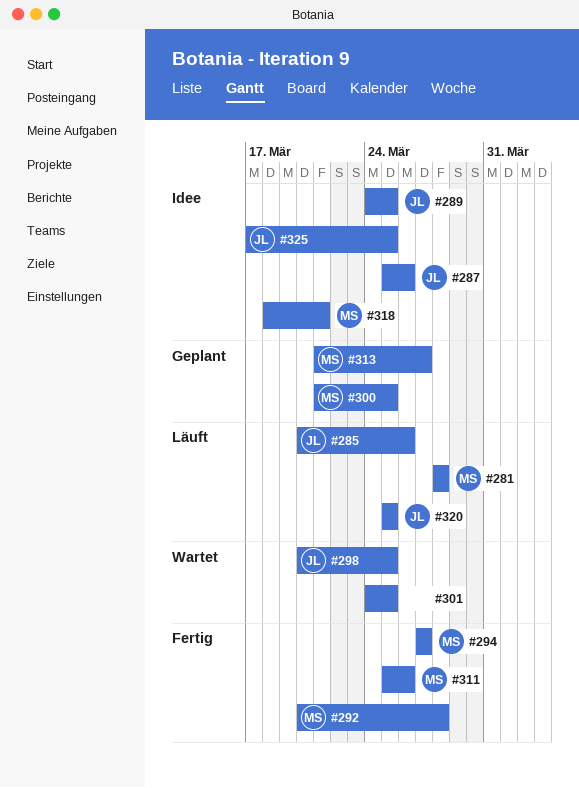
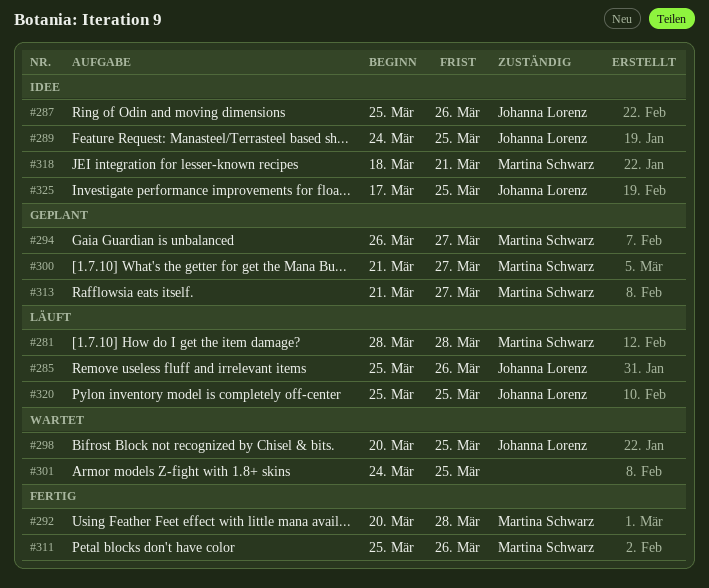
#285, start: Mar 20 -> Mar 25
#294, status: Fertig -> Geplant
#294, start: Mar 27 -> Mar 26
#300, due: Mar 25 -> Mar 27

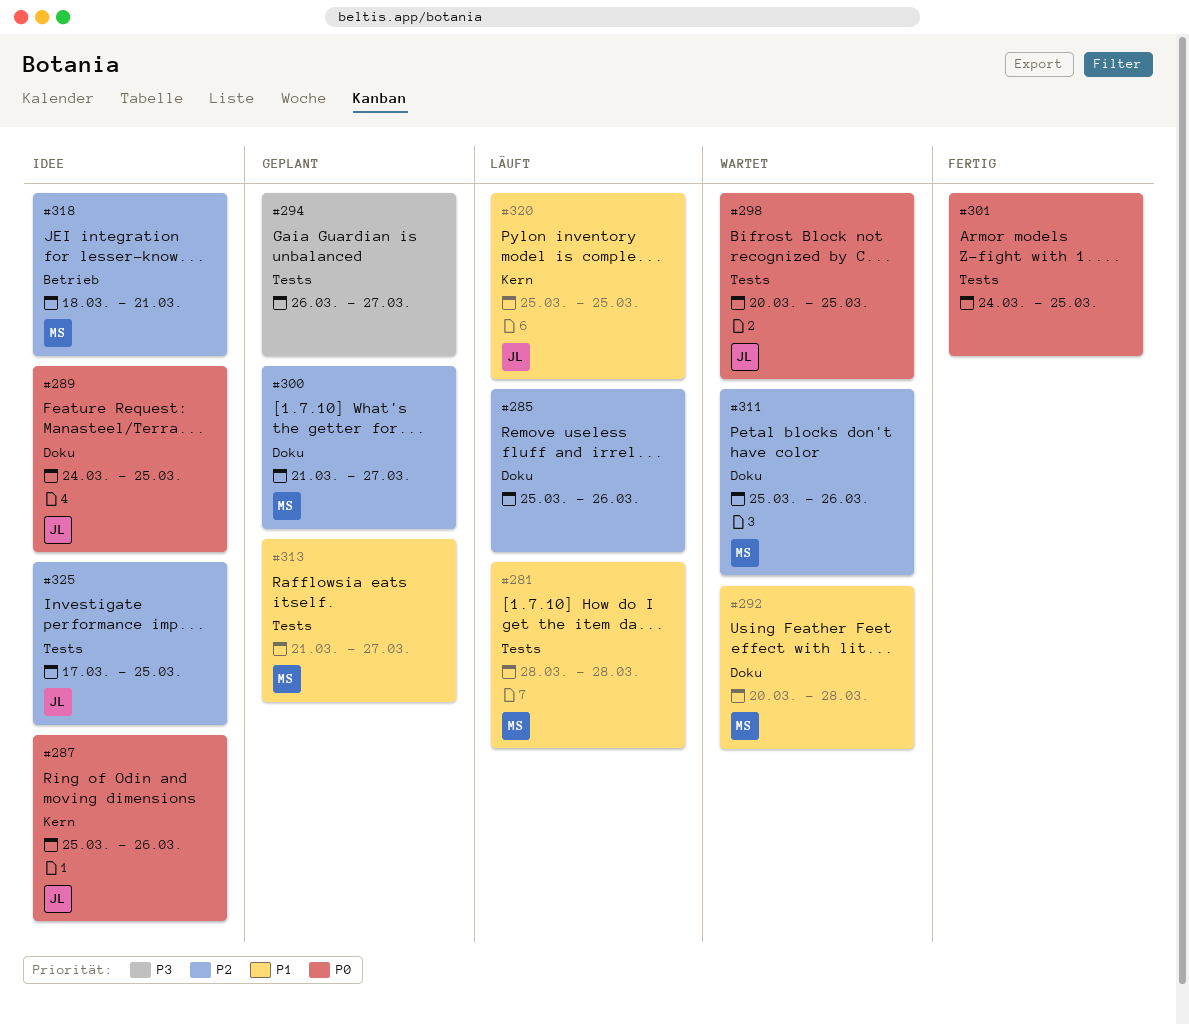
#285, owner: Johanna Lorenz -> none
#292, status: Fertig -> Wartet
#294, owner: Martina Schwarz -> none
#301, status: Wartet -> Fertig
#311, status: Fertig -> Wartet

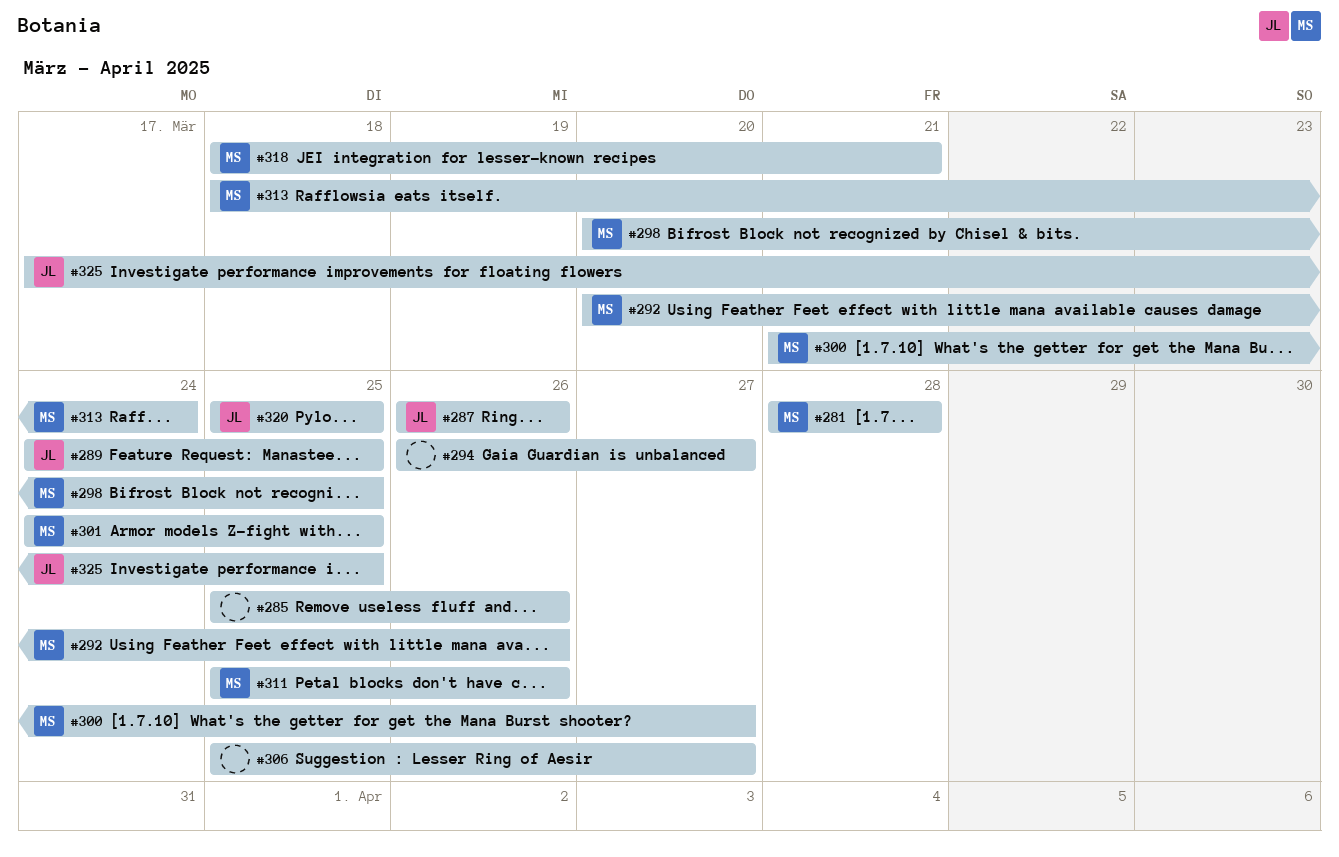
#287, start: Mar 25 -> Mar 26
#292, due: Mar 28 -> Mar 26
#298, owner: JL -> MS
#301, owner: none -> MS
#306: none -> present
#313, start: Mar 21 -> Mar 18
#313, due: Mar 27 -> Mar 24

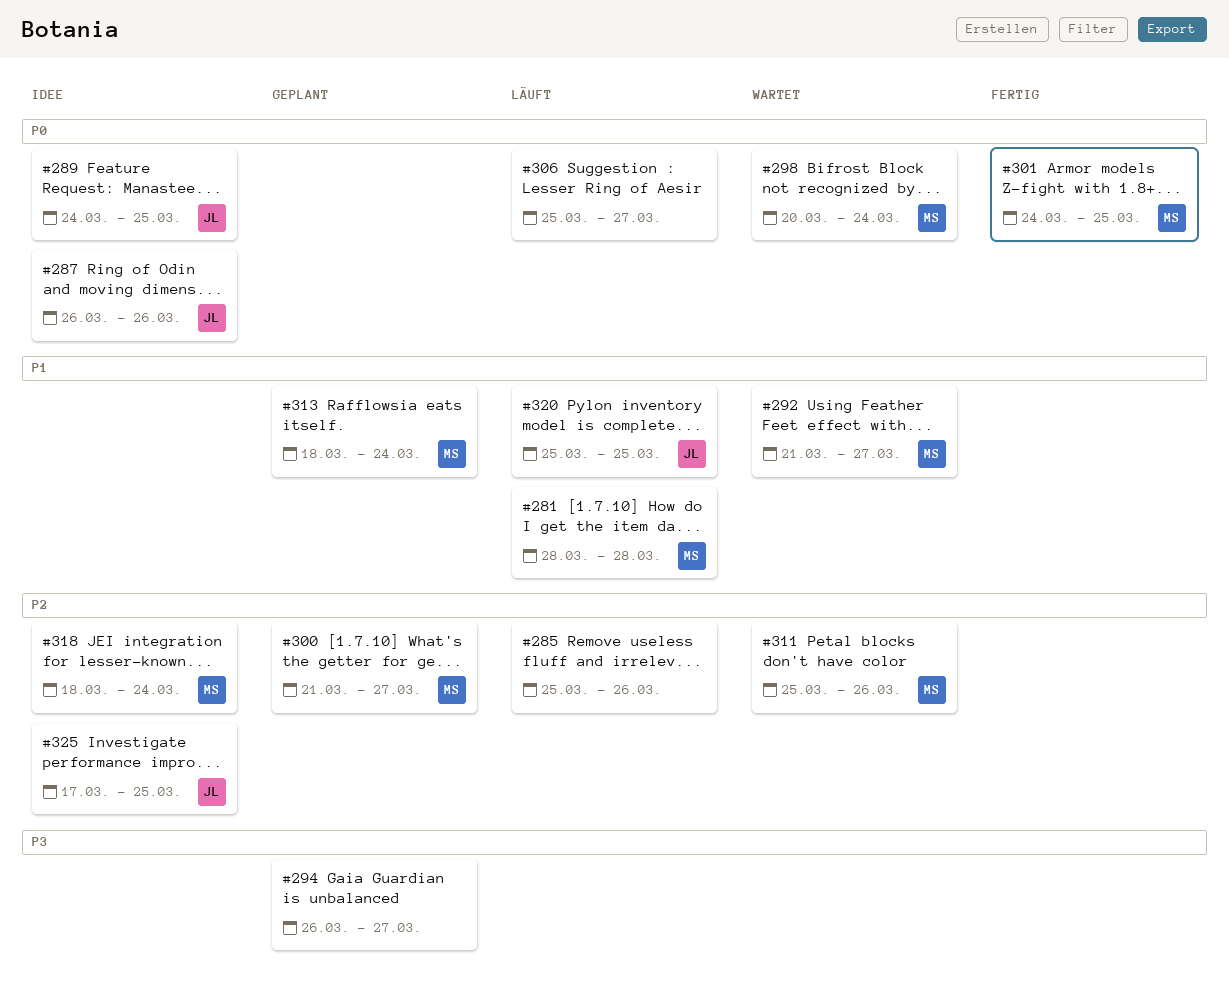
#292, start: Mar 20 -> Mar 21
#292, due: Mar 26 -> Mar 27
#298, due: Mar 25 -> Mar 24
#318, due: Mar 21 -> Mar 24

